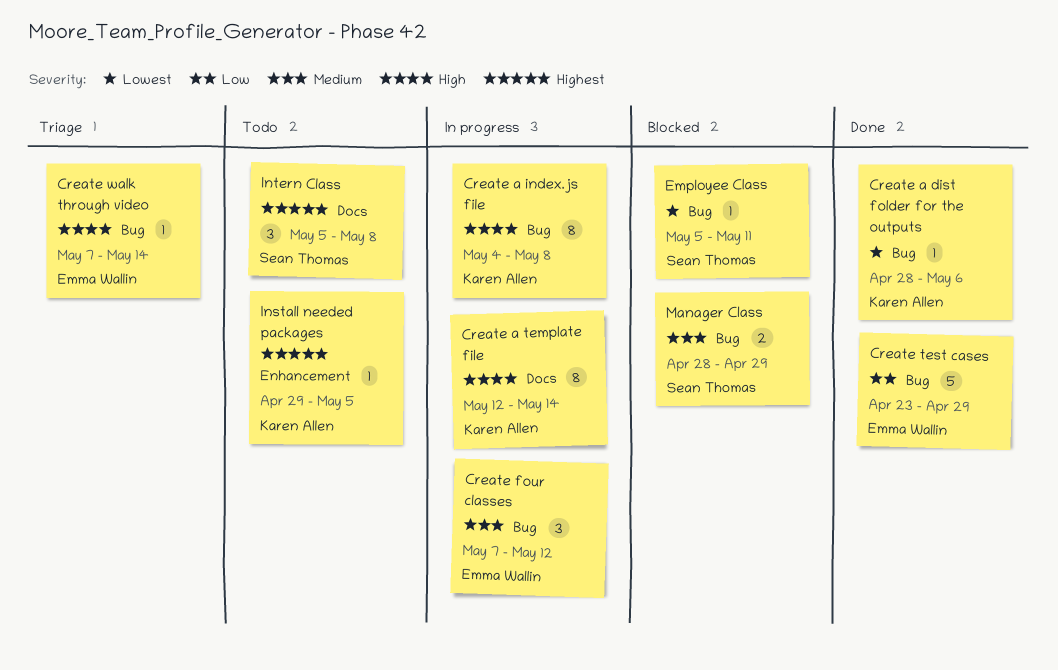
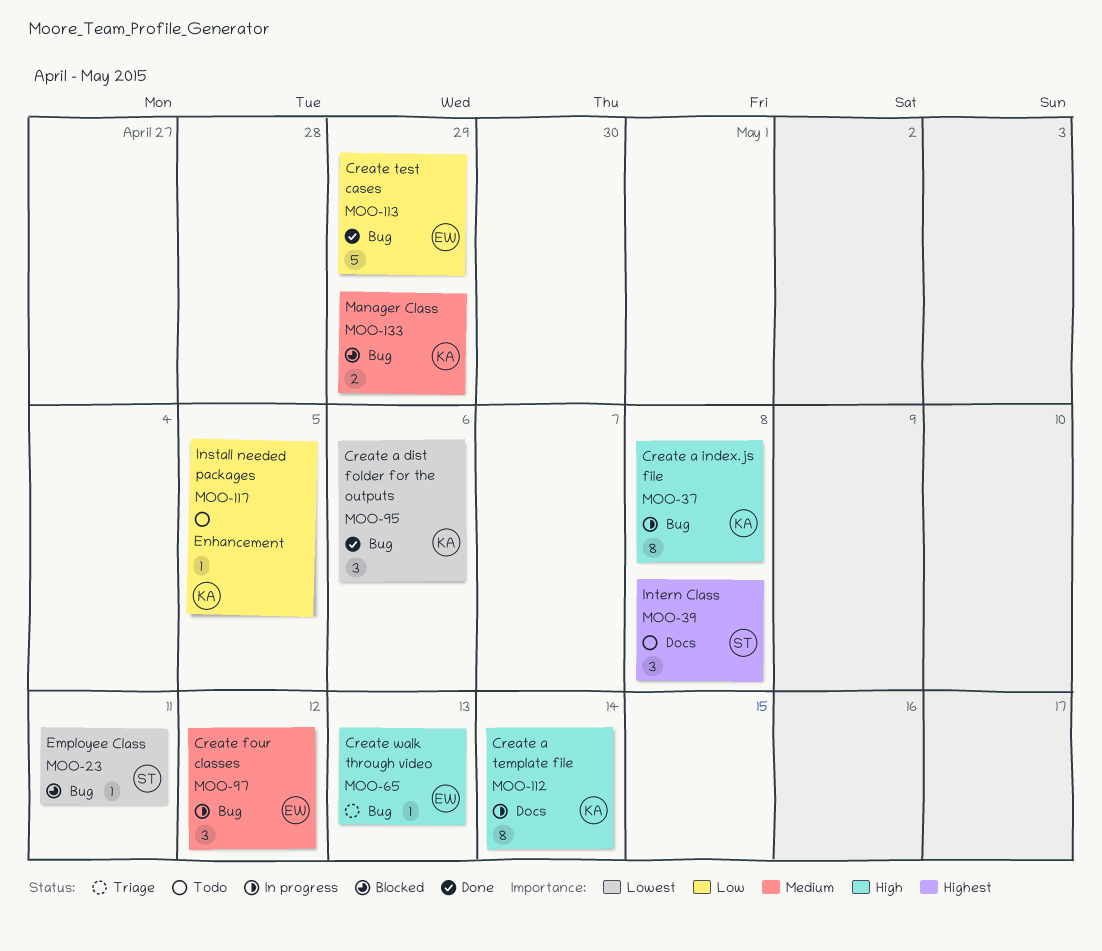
Create a dist folder for the outputs, estimate: 1 -> 3
Create walk through video, due: May 14 -> May 13
Install needed packages, priority: Highest -> Low
Manager Class, owner: Sean Thomas -> Karen Allen

